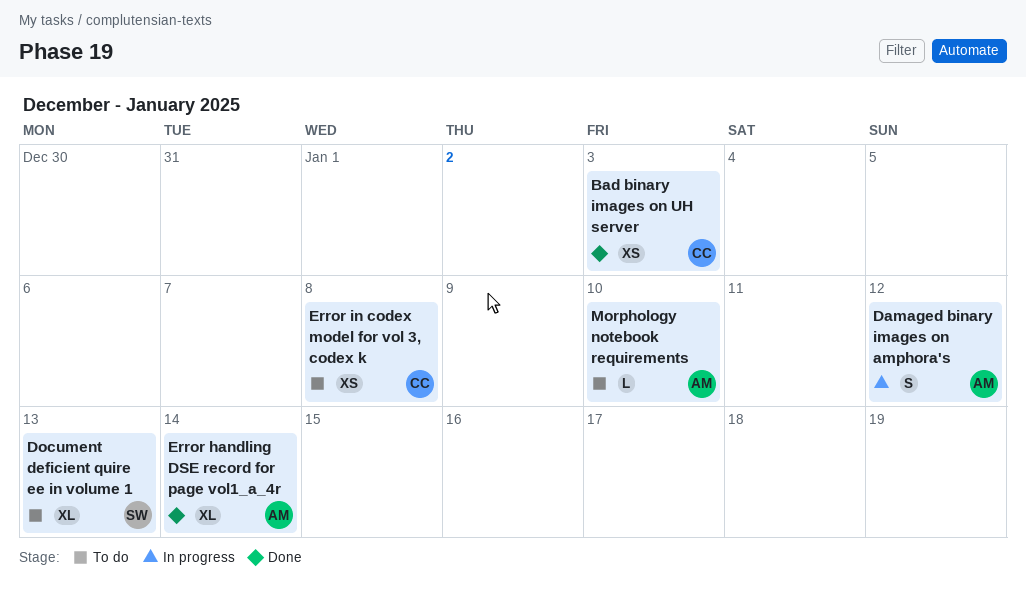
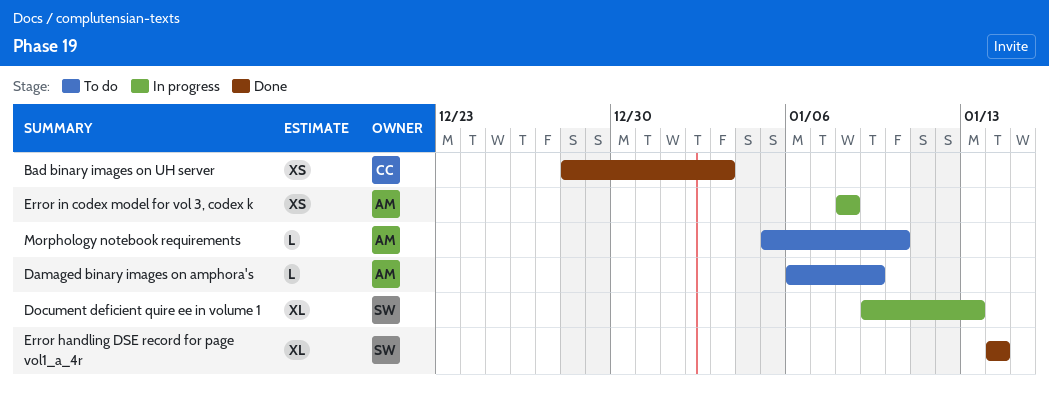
Damaged binary images on amphora's, status: In progress -> To do
Damaged binary images on amphora's, estimate: S -> L
Damaged binary images on amphora's, due: Jan 12 -> Jan 9
Document deficient quire ee in volume 1, status: To do -> In progress
Error handling DSE record for page vol1_a_4r, owner: AM -> SW
Error in codex model for vol 3, codex k, status: To do -> In progress
Error in codex model for vol 3, codex k, owner: CC -> AM

